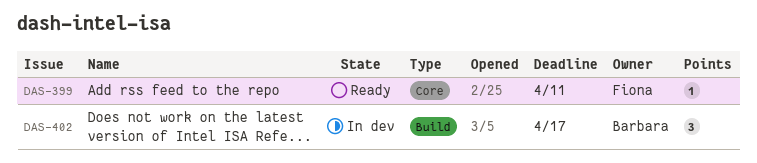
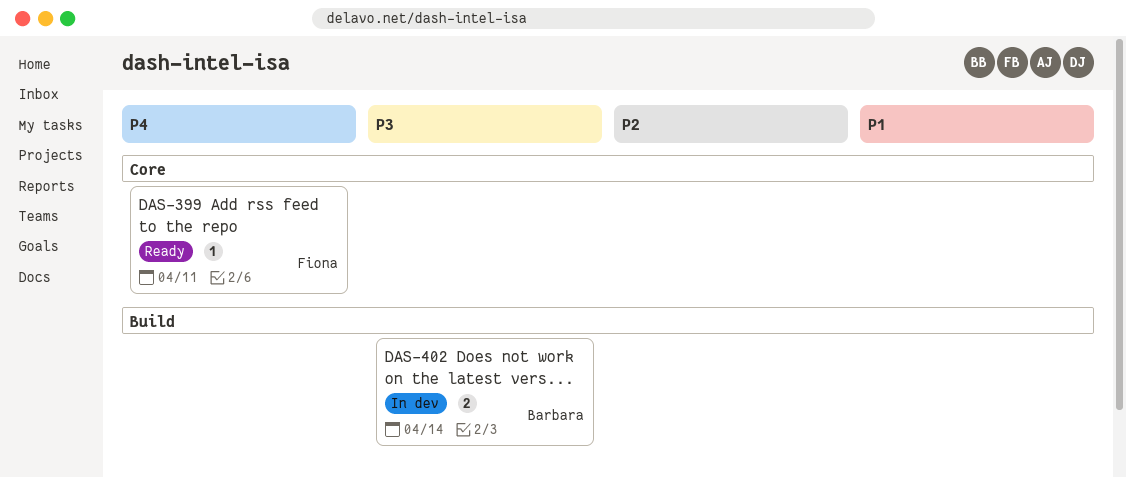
DAS-402, estimate: 3 -> 2
DAS-402, due: Apr 17 -> Apr 14

